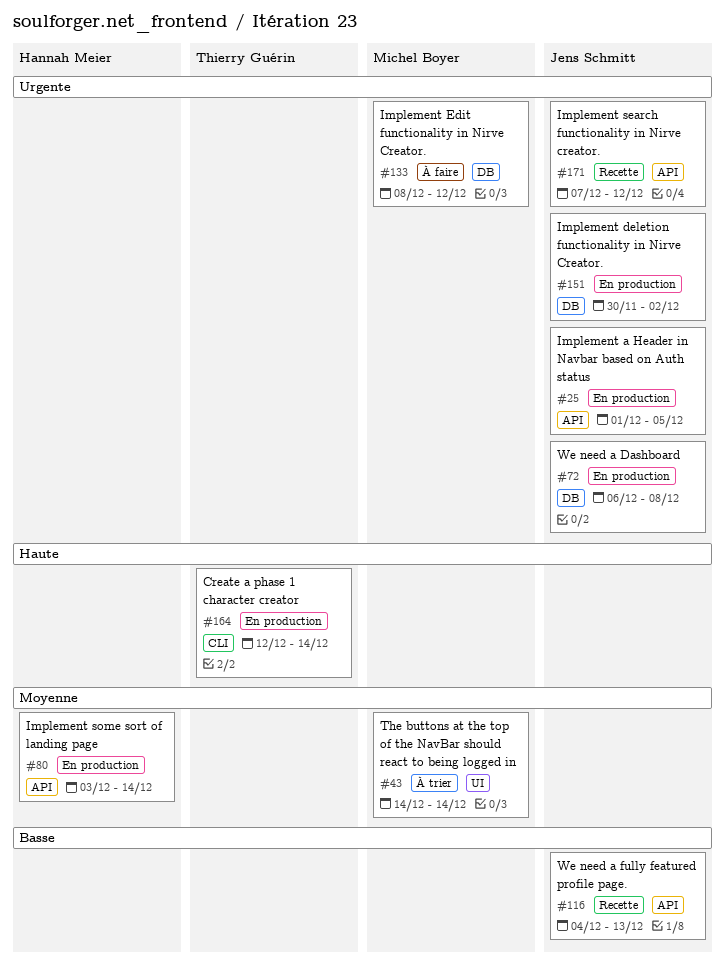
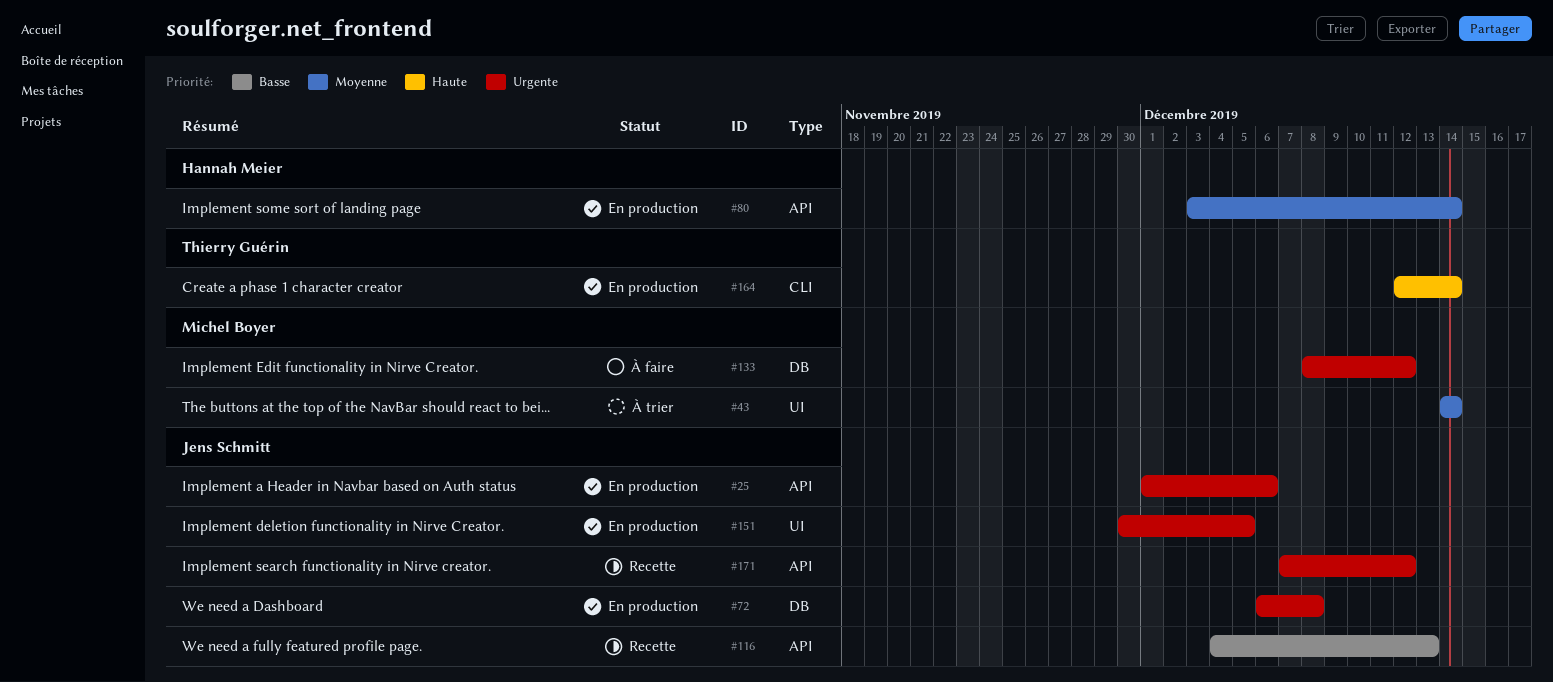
#25, due: Dec 5 -> Dec 6
#151, label: DB -> UI
#151, due: Dec 2 -> Dec 5

